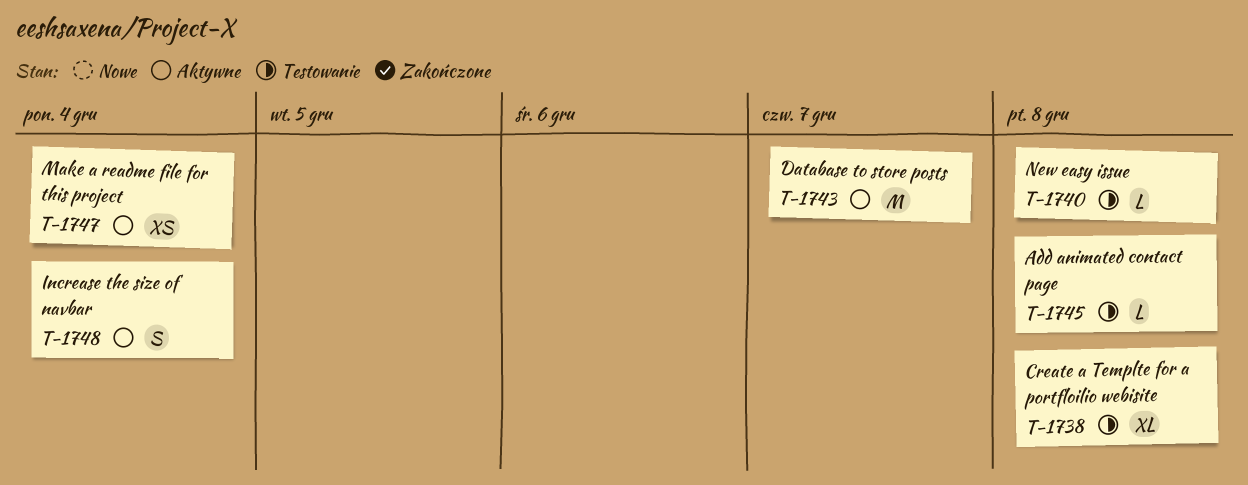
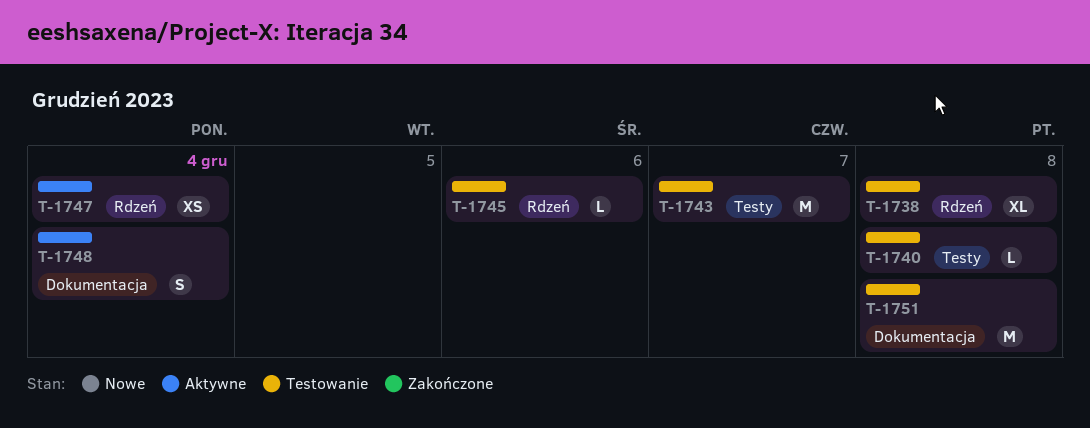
T-1743, status: Aktywne -> Testowanie
T-1745, due: Dec 8 -> Dec 6
T-1751: none -> present

